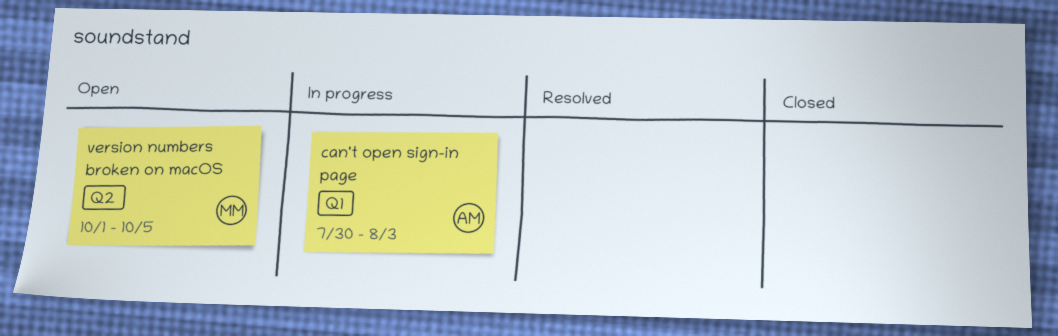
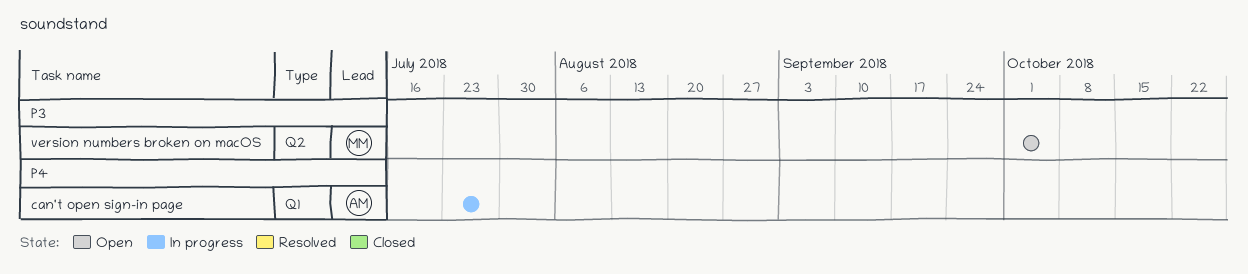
can't open sign-in page, start: Jul 30 -> Jul 23
can't open sign-in page, due: Aug 3 -> Jul 27

